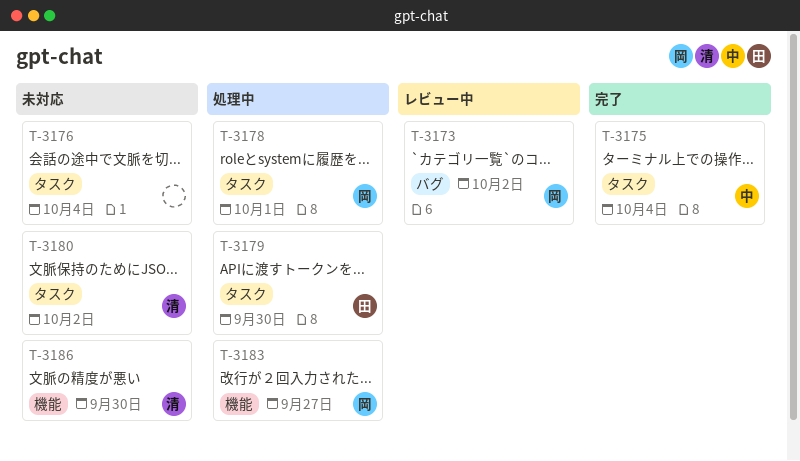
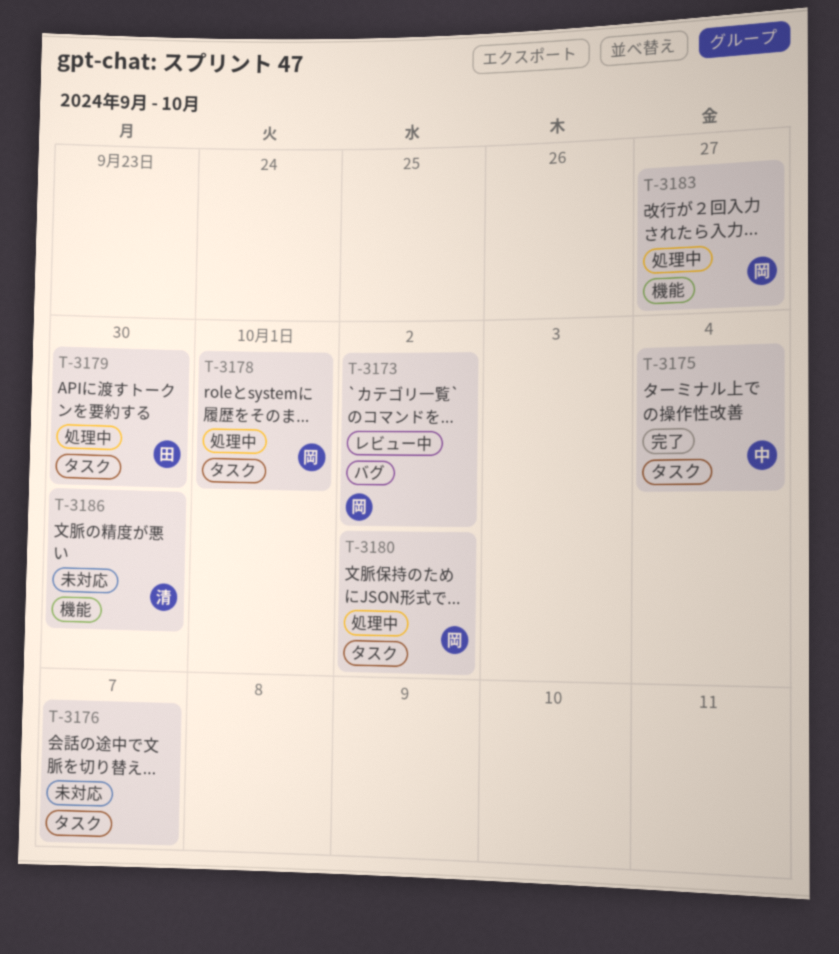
T-3176, due: Oct 4 -> Oct 7
T-3180, status: 未対応 -> 処理中
T-3180, owner: 清 -> 岡

